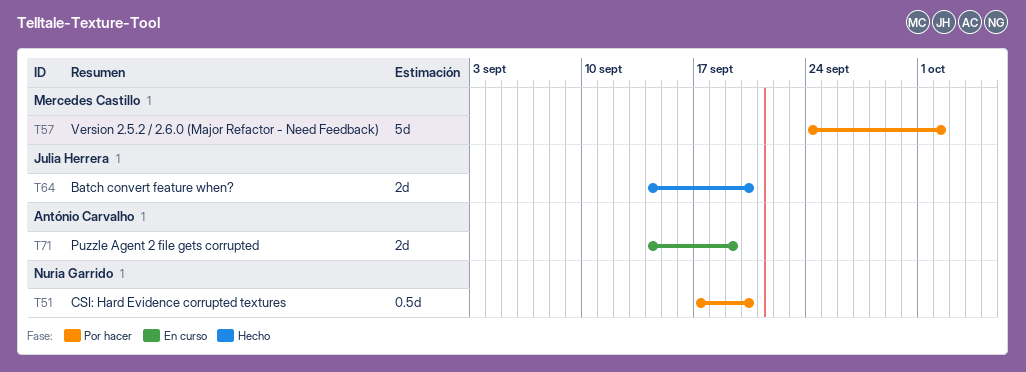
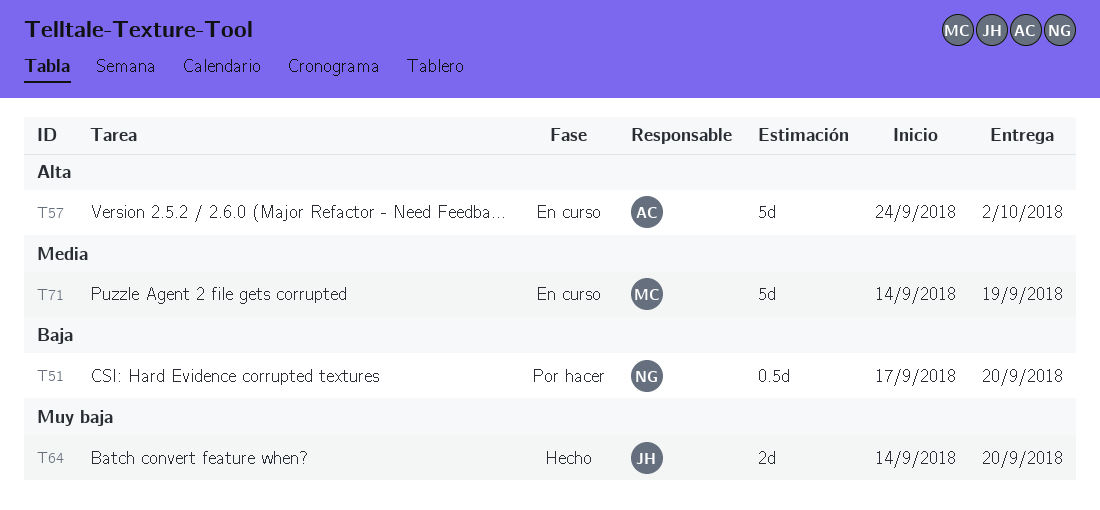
T57, status: Por hacer -> En curso
T57, owner: Mercedes Castillo -> António Carvalho
T71, owner: António Carvalho -> Mercedes Castillo
T71, estimate: 2d -> 5d

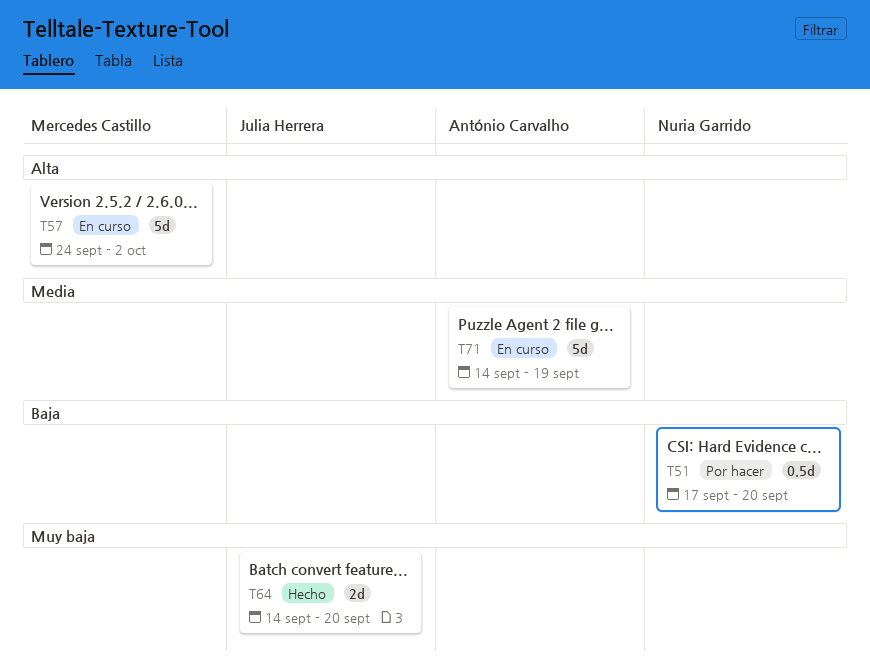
T57, owner: António Carvalho -> Mercedes Castillo
T71, owner: Mercedes Castillo -> António Carvalho

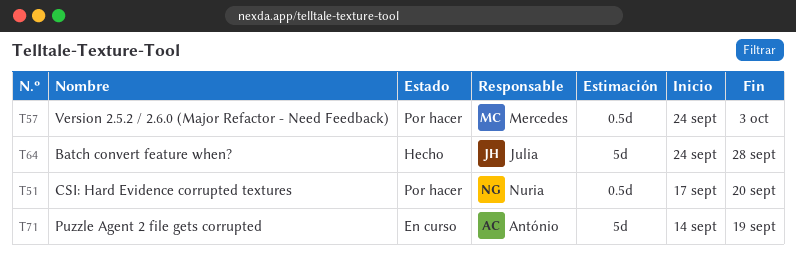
T57, status: En curso -> Por hacer
T57, estimate: 5d -> 0.5d
T57, due: Oct 2 -> Oct 3
T64, estimate: 2d -> 5d
T64, start: Sep 14 -> Sep 24
T64, due: Sep 20 -> Sep 28

